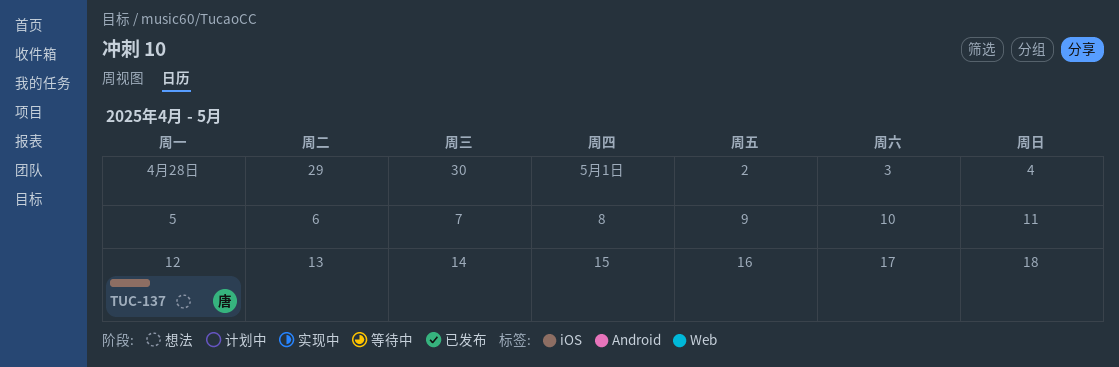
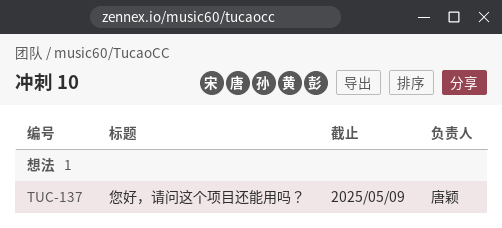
TUC-137, due: May 12 -> May 9

